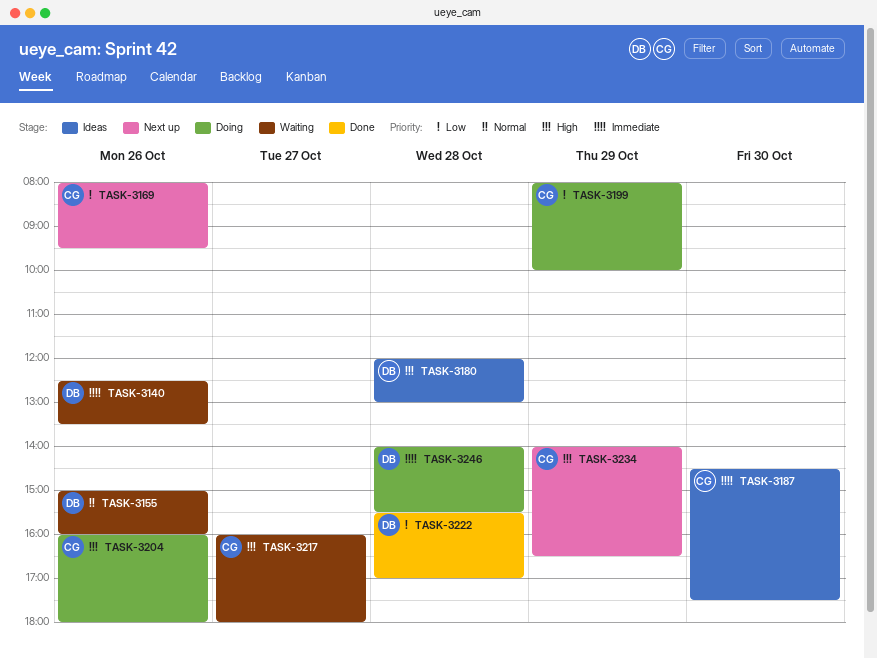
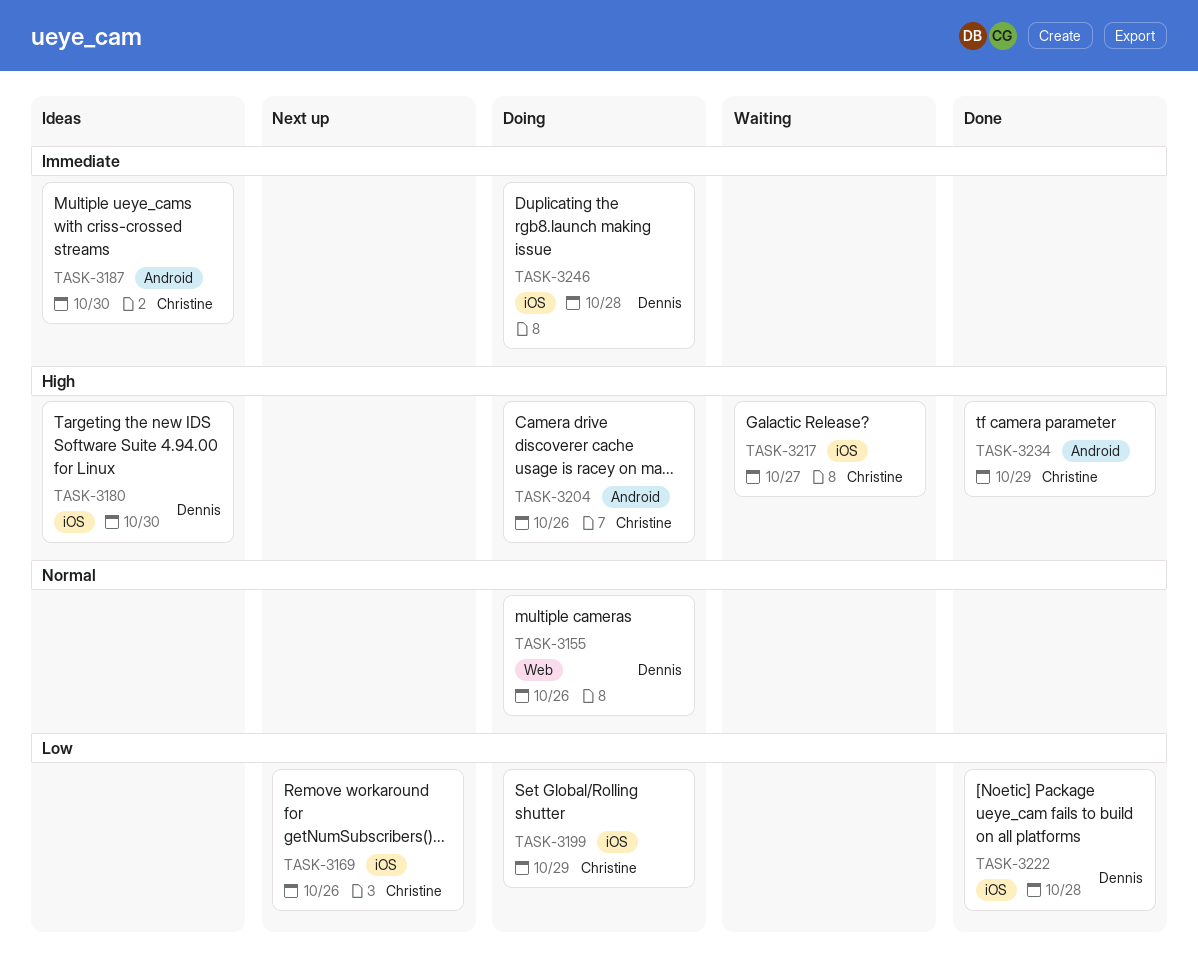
TASK-3140: present -> none
TASK-3155, status: Waiting -> Doing
TASK-3180, day: Oct 28 -> Oct 30
TASK-3234, status: Next up -> Done

